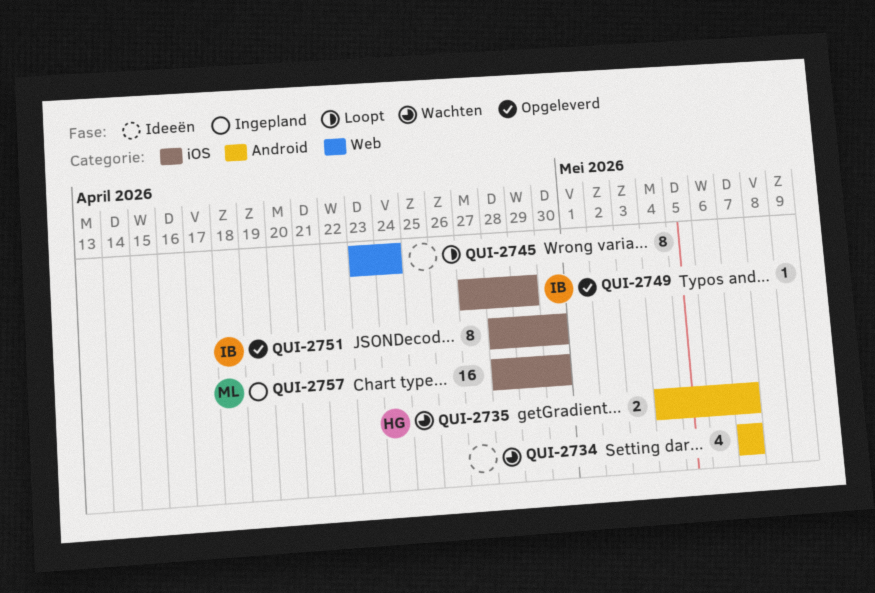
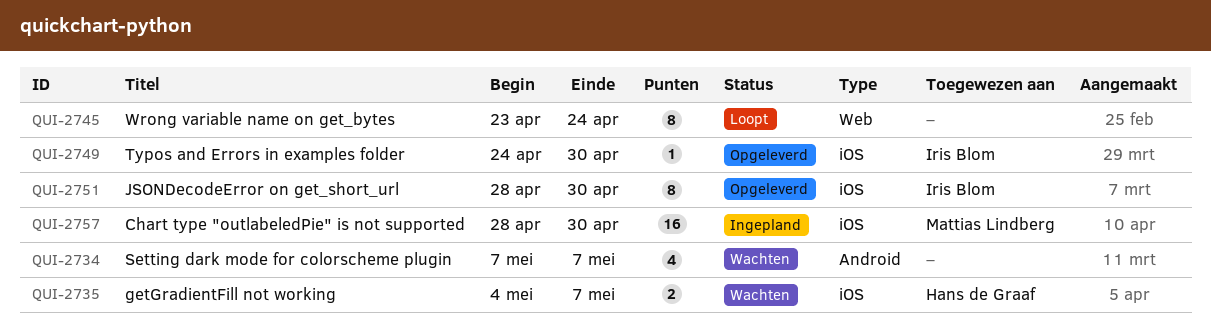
QUI-2735, label: Android -> iOS
QUI-2749, start: Apr 27 -> Apr 24
QUI-2749, due: Apr 29 -> Apr 30

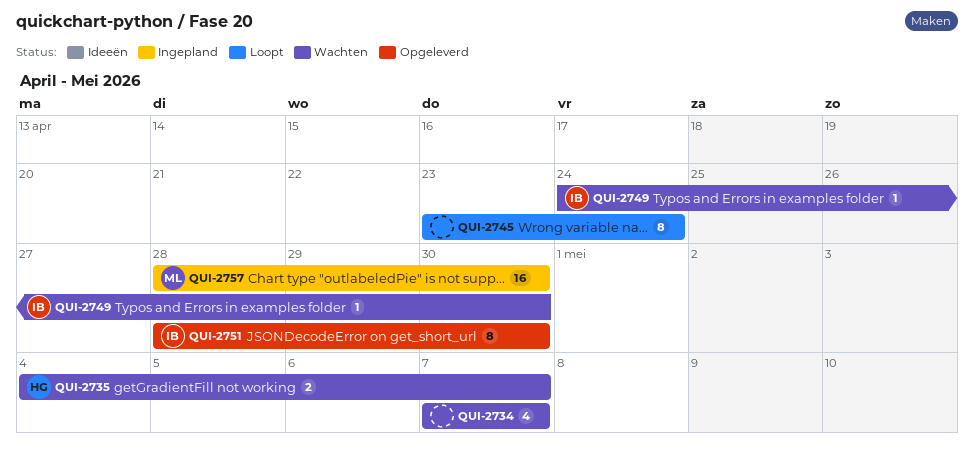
QUI-2749, status: Opgeleverd -> Wachten

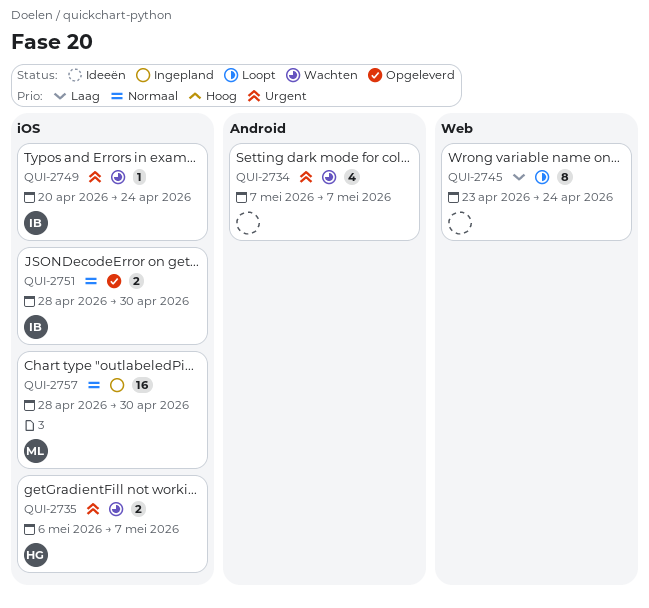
QUI-2735, start: May 4 -> May 6
QUI-2749, start: Apr 24 -> Apr 20
QUI-2749, due: Apr 30 -> Apr 24
QUI-2751, estimate: 8 -> 2

